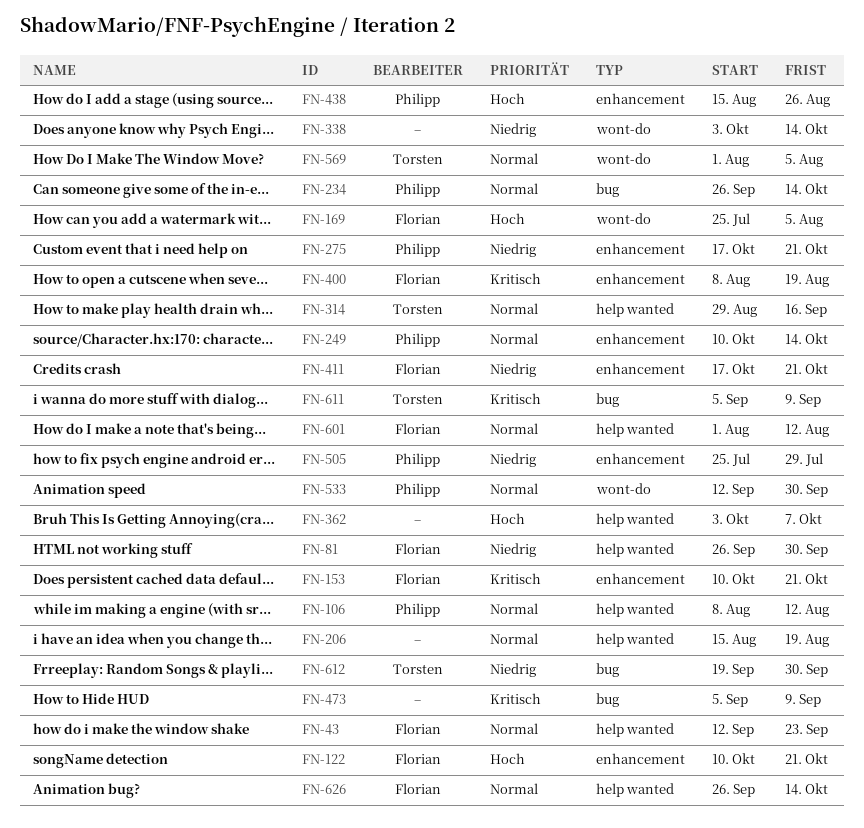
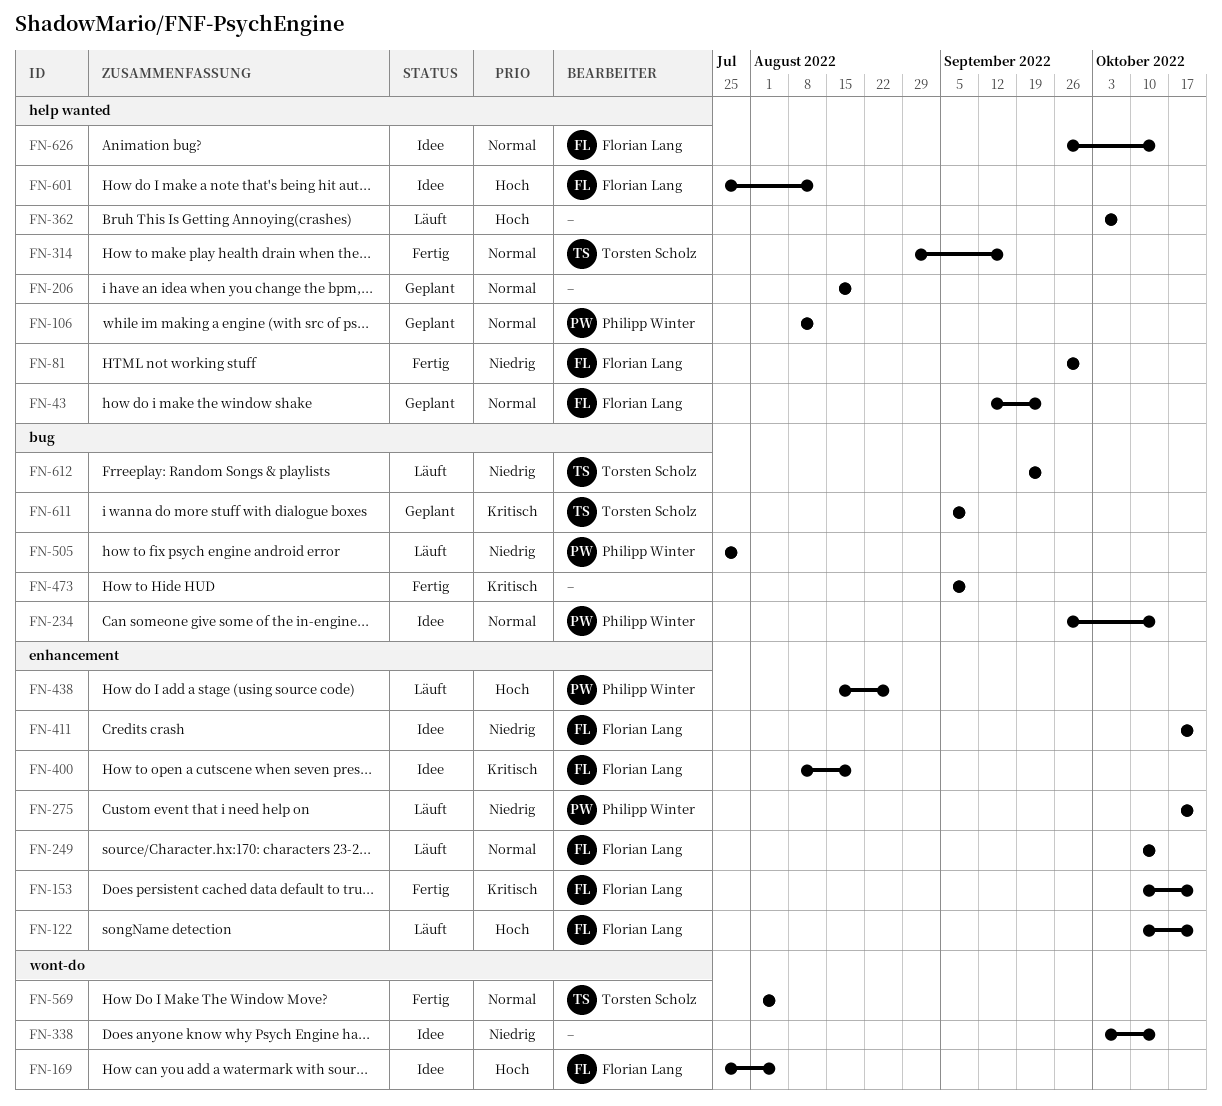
FN-249, owner: Philipp Winter -> Florian Lang
FN-505, label: enhancement -> bug
FN-533: present -> none
FN-601, priority: Normal -> Hoch
FN-601, start: Aug 1 -> Jul 25
FN-612, due: Sep 30 -> Sep 23

